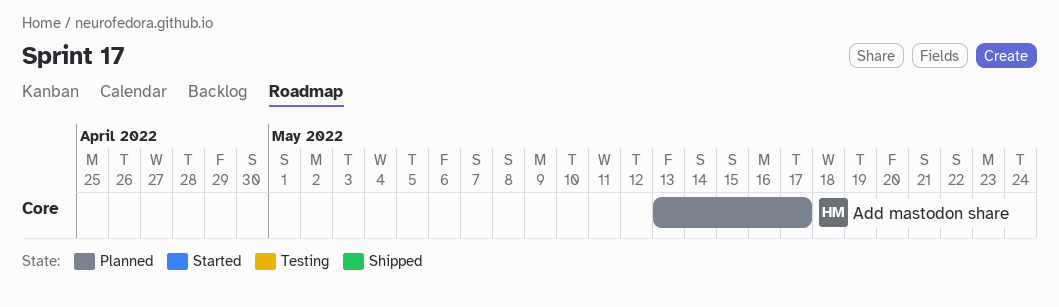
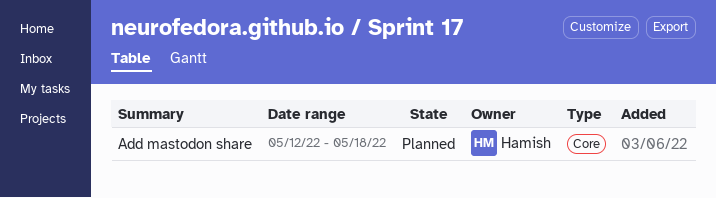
Add mastodon share, start: May 13 -> May 12
Add mastodon share, due: May 17 -> May 18

